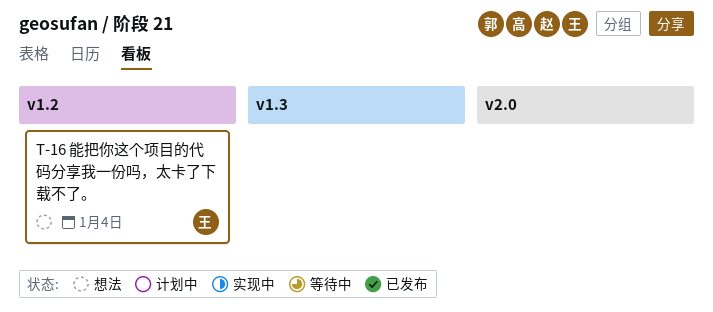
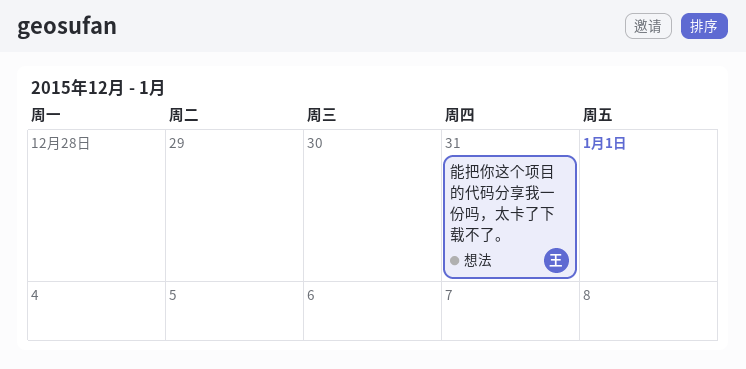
能把你这个项目的代码分享我一份吗，太卡了下载不了。, due: Jan 4 -> Dec 31

